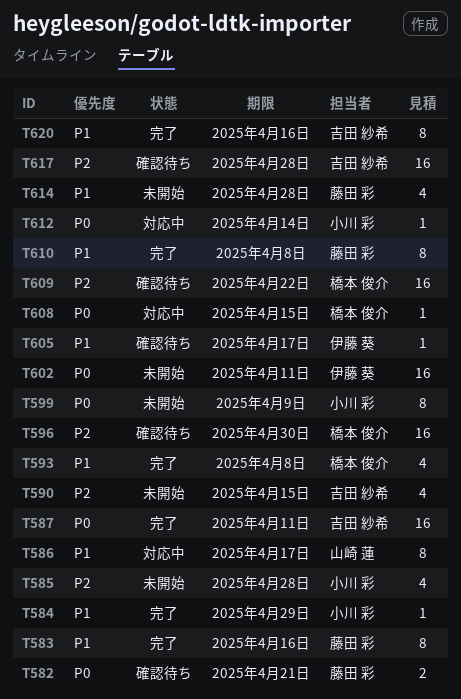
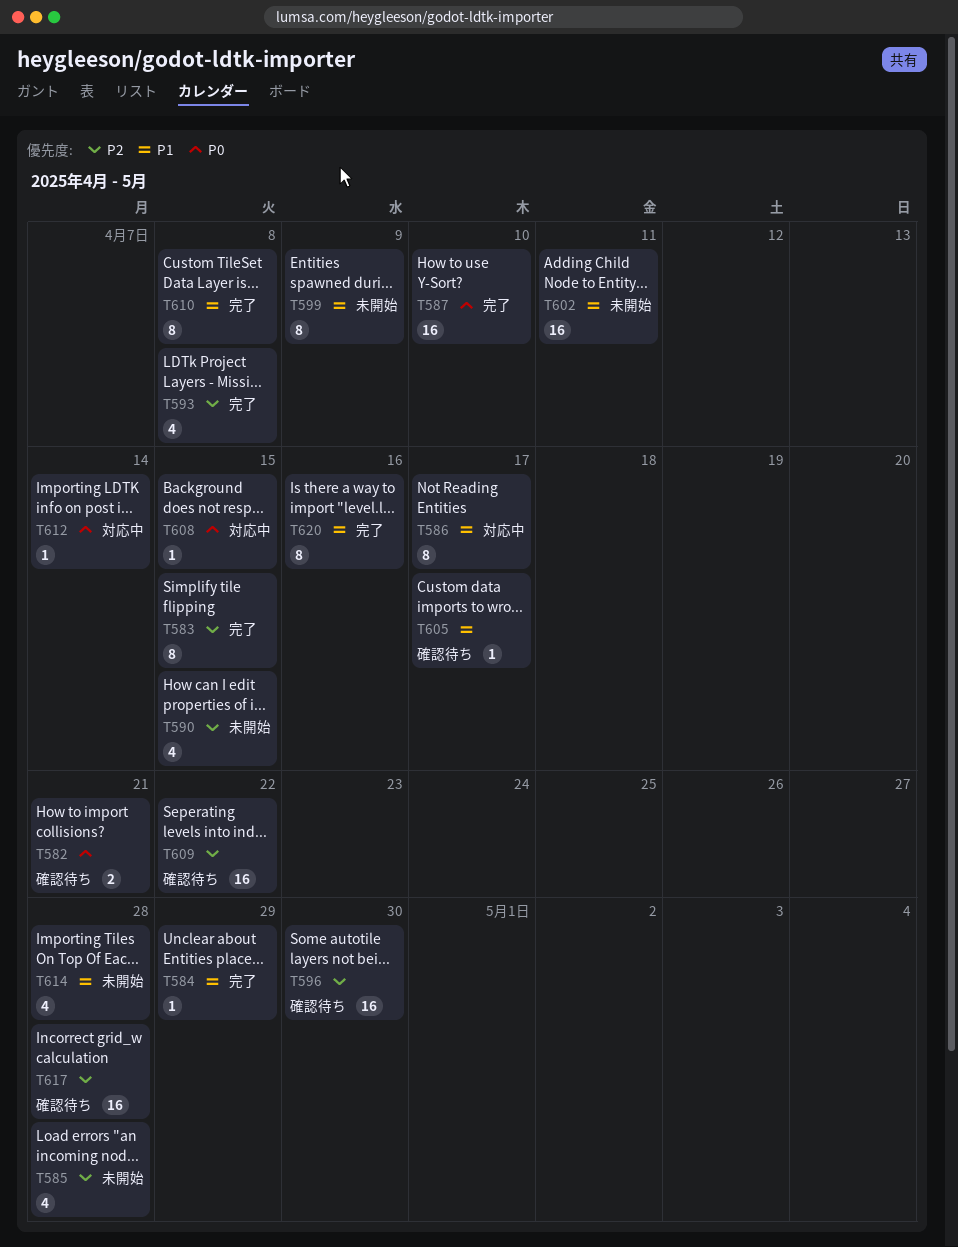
T583, priority: P1 -> P2
T583, due: Apr 16 -> Apr 15
T587, due: Apr 11 -> Apr 10
T593, priority: P1 -> P2
T599, priority: P0 -> P1
T602, priority: P0 -> P1

